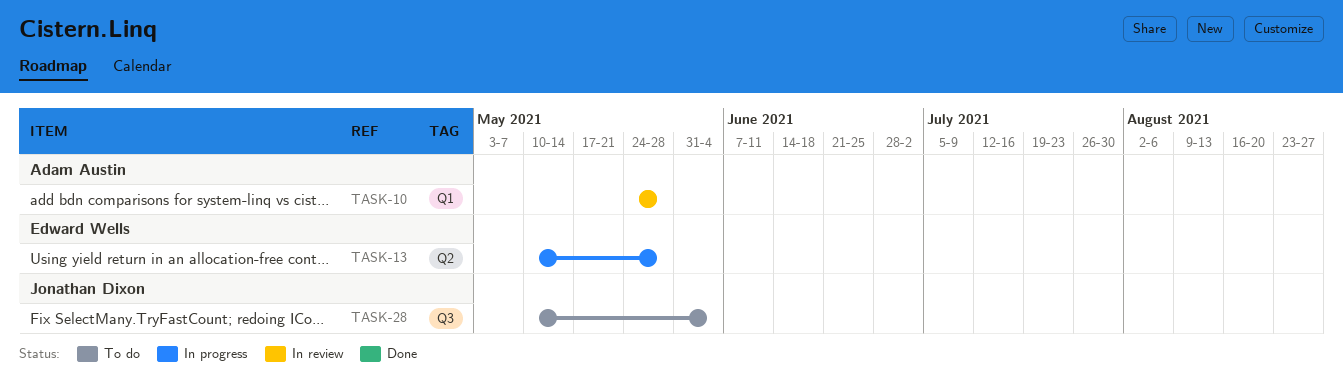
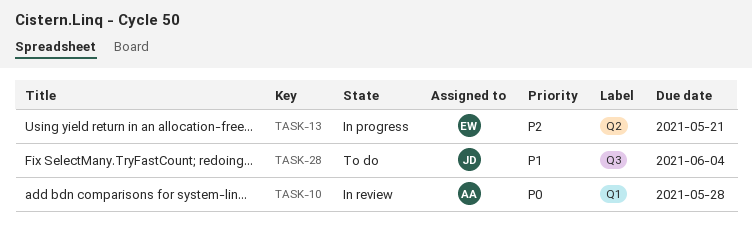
TASK-13, due: May 28 -> May 21

